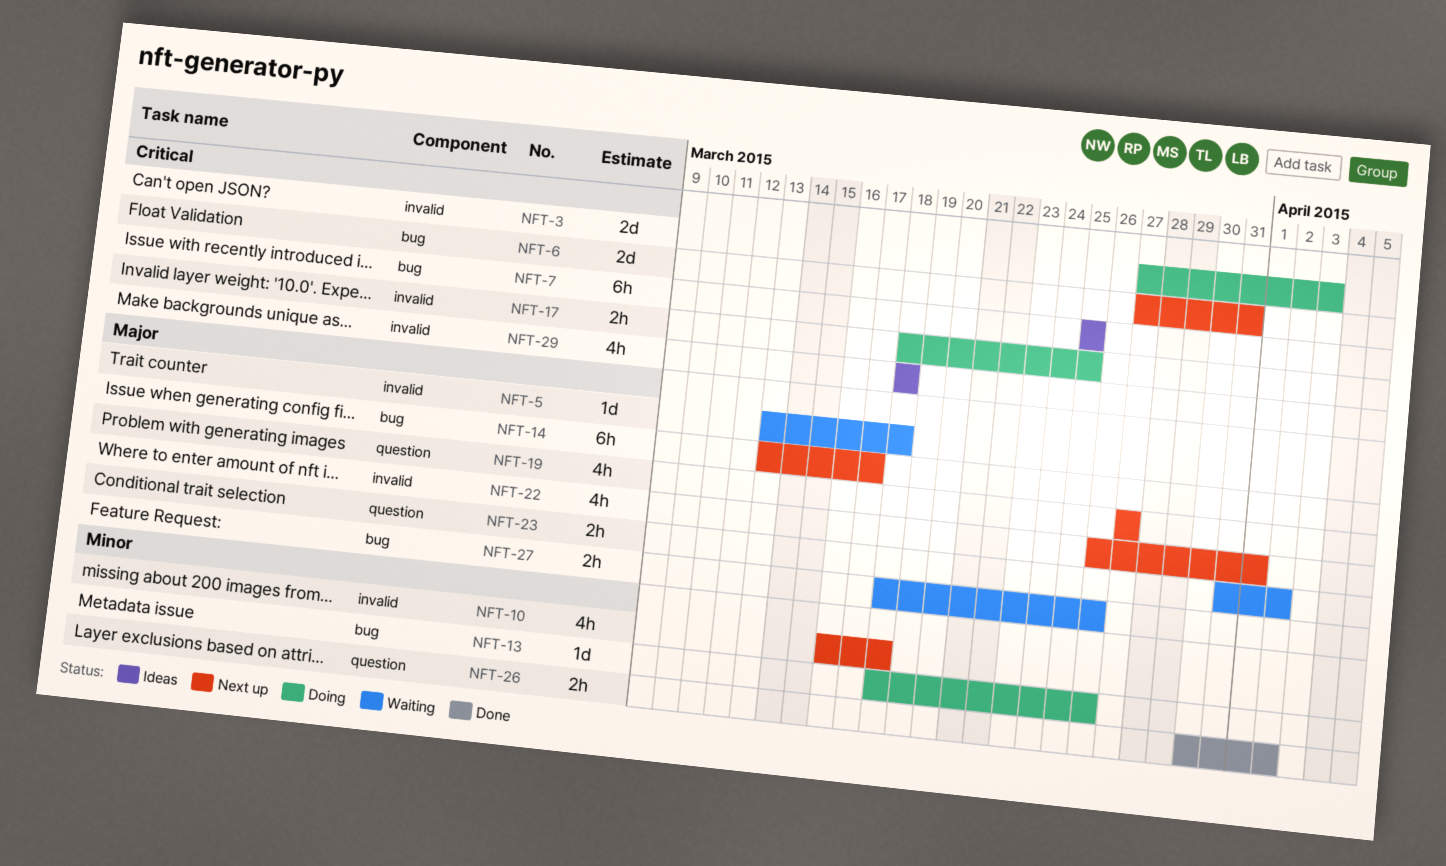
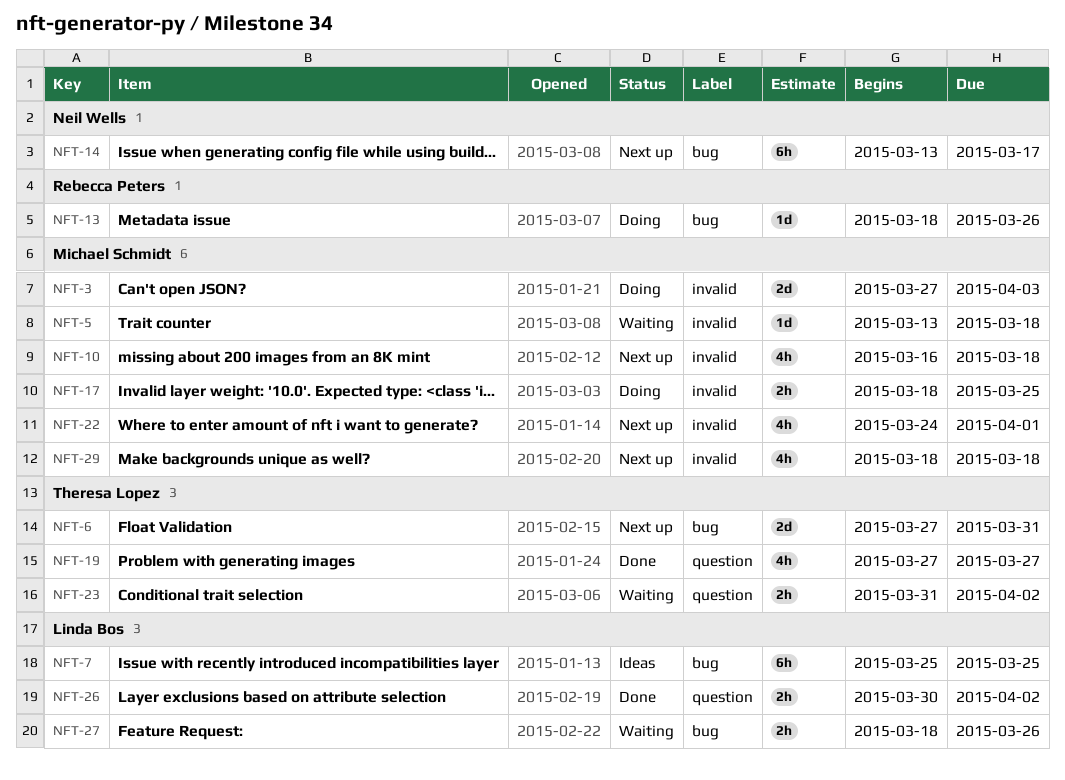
NFT-19, status: Next up -> Done
NFT-22, start: Mar 26 -> Mar 24
NFT-29, status: Ideas -> Next up

